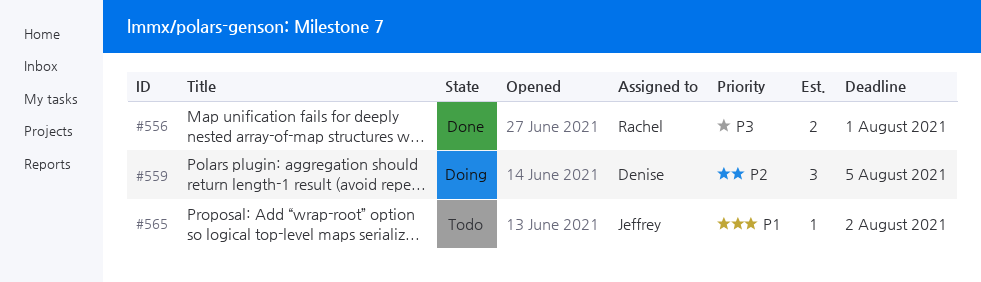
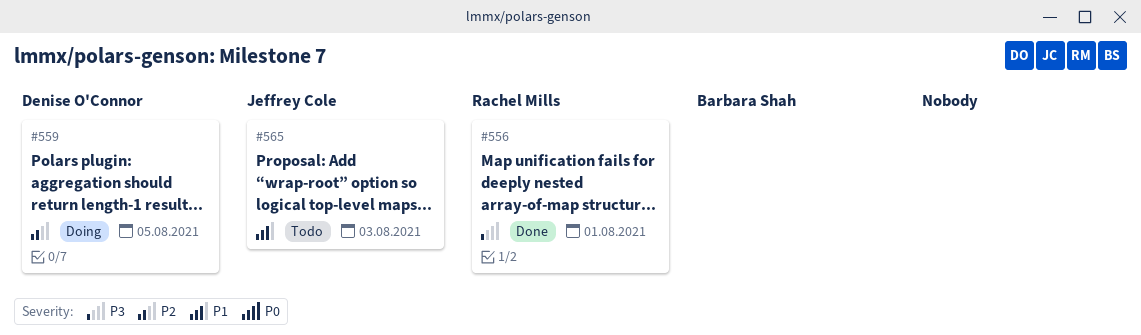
#565, due: Aug 2 -> Aug 3

